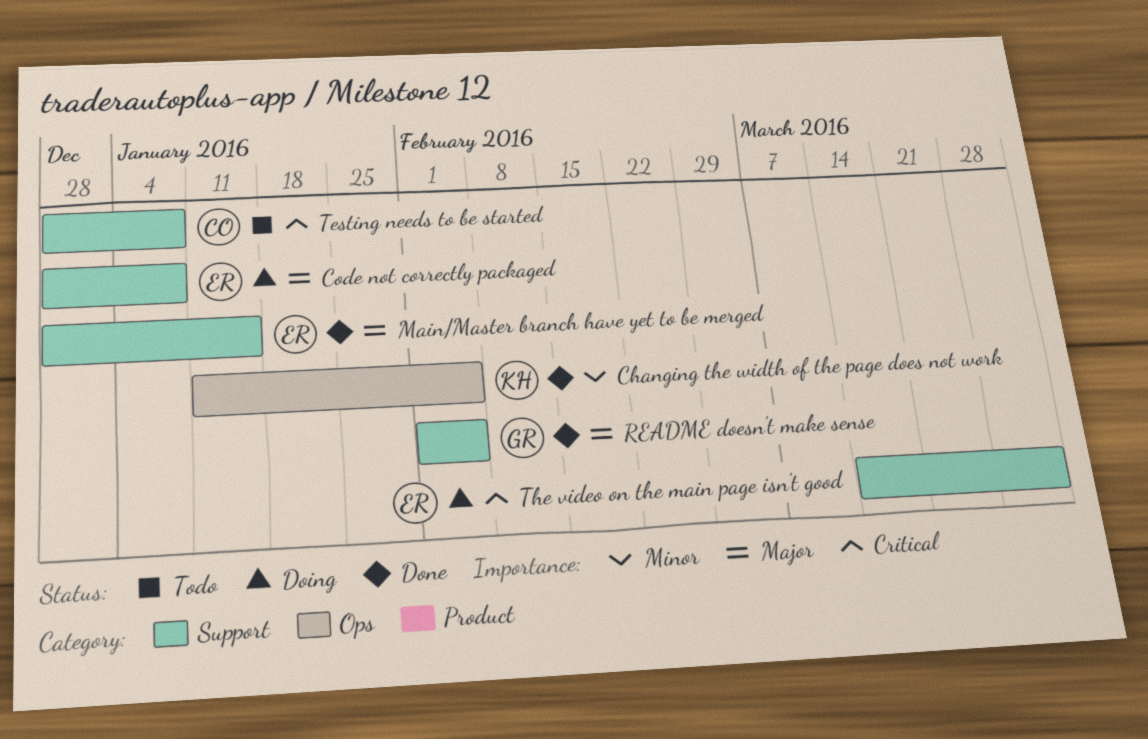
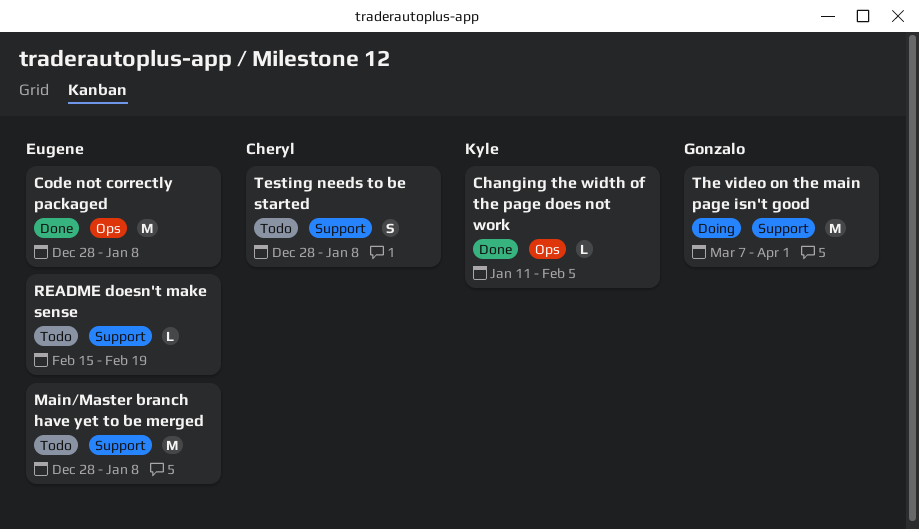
Code not correctly packaged, status: Doing -> Done
Code not correctly packaged, label: Support -> Ops
Main/Master branch have yet to be merged, status: Done -> Todo
Main/Master branch have yet to be merged, due: Jan 15 -> Jan 8
README doesn't make sense, status: Done -> Todo
README doesn't make sense, owner: Gonzalo -> Eugene
README doesn't make sense, start: Feb 1 -> Feb 15
README doesn't make sense, due: Feb 5 -> Feb 19
The video on the main page isn't good, owner: Eugene -> Gonzalo
The video on the main page isn't good, start: Mar 14 -> Mar 7

